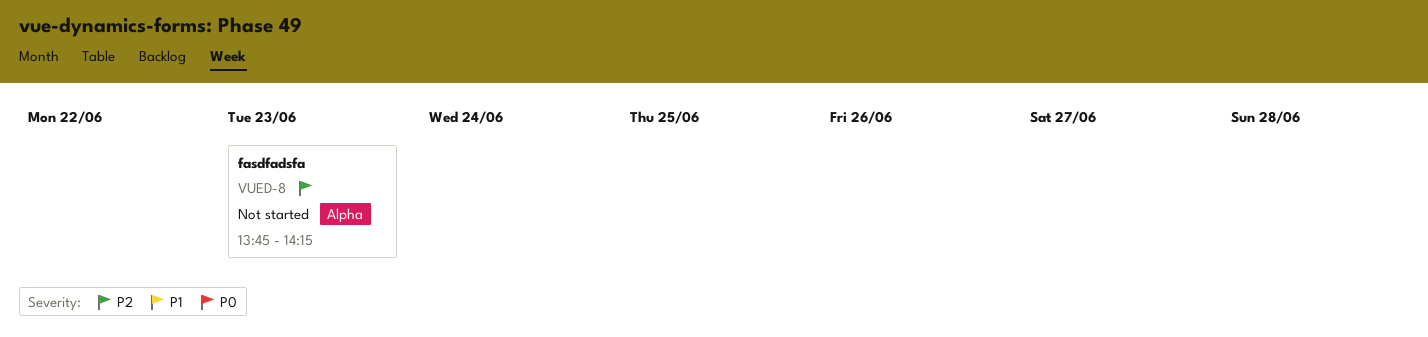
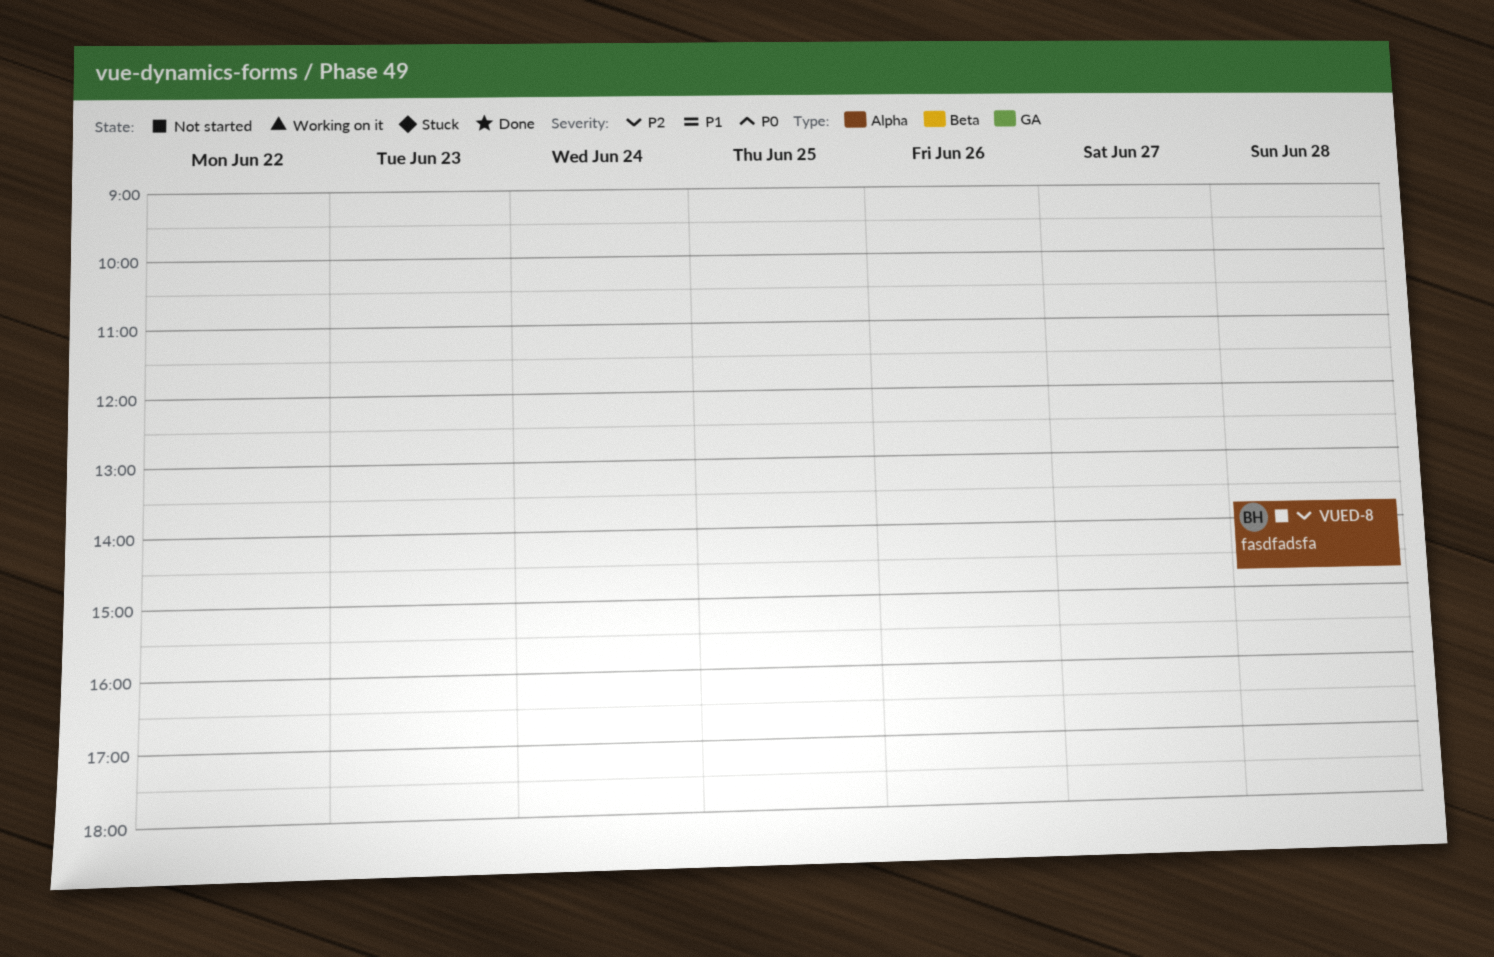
VUED-8, day: Jun 23 -> Jun 28
VUED-8, ends: 14:15 -> 14:45

